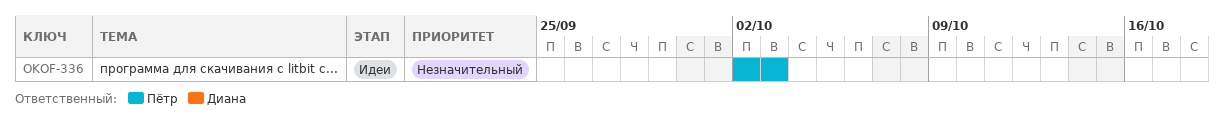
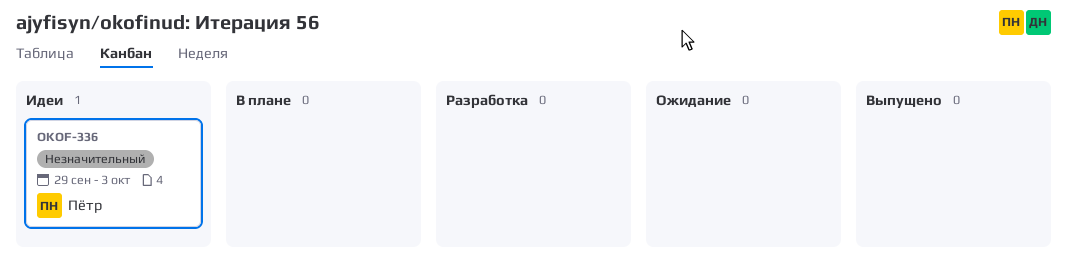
OKOF-336, start: Oct 2 -> Sep 29

